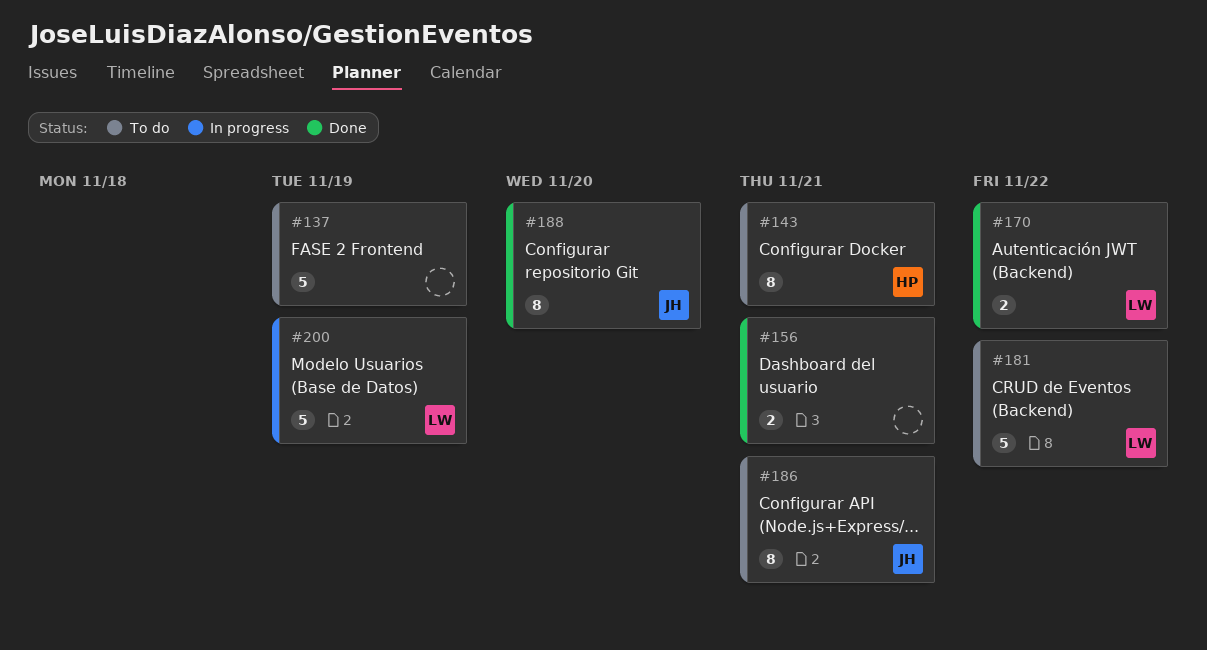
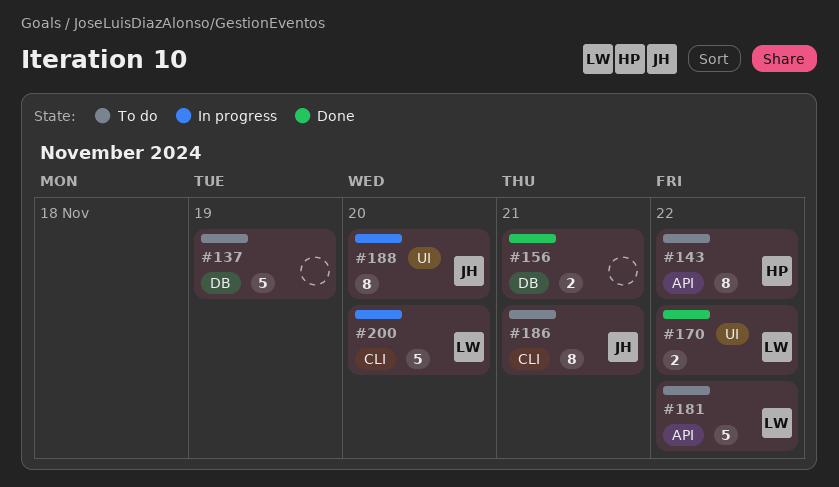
#143, due: Nov 21 -> Nov 22
#188, status: Done -> In progress
#200, due: Nov 19 -> Nov 20

